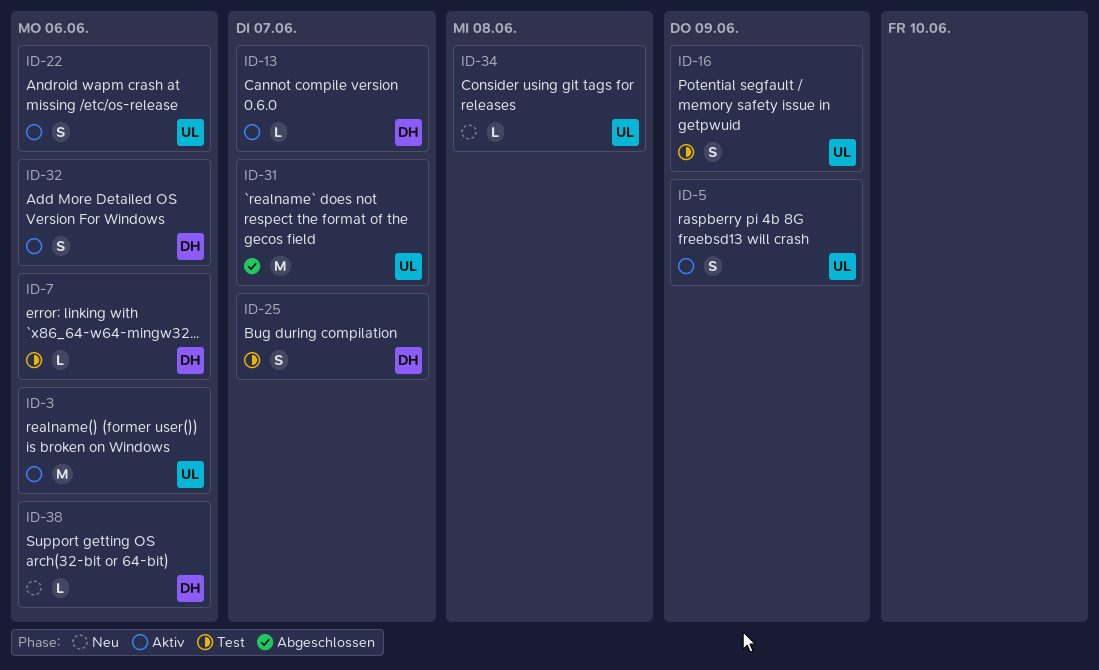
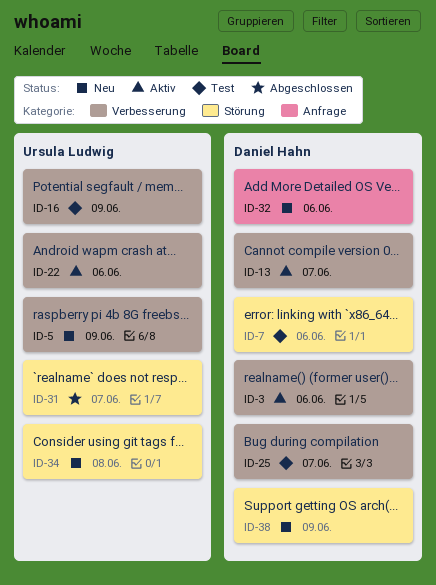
ID-3, owner: Ursula Ludwig -> Daniel Hahn
ID-5, status: Aktiv -> Neu
ID-32, status: Aktiv -> Neu
ID-38, due: Jun 6 -> Jun 9

